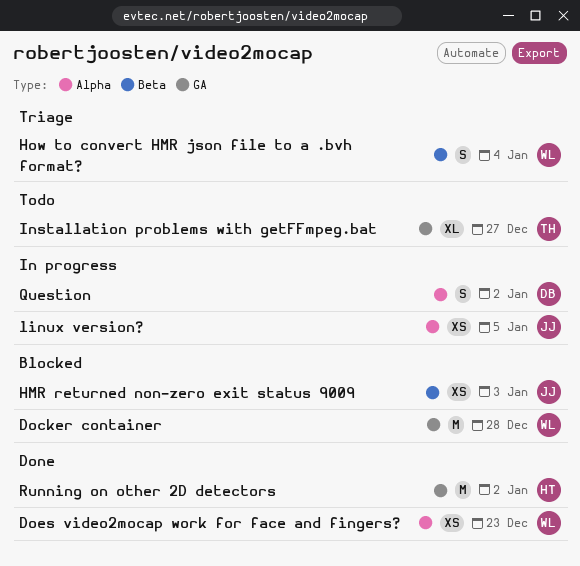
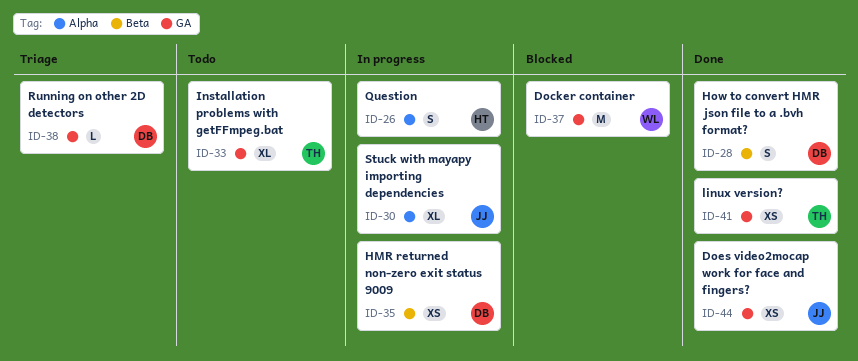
Does video2mocap work for face and fingers?, owner: WL -> JJ
Does video2mocap work for face and fingers?, label: Alpha -> GA
HMR returned non-zero exit status 9009, status: Blocked -> In progress
HMR returned non-zero exit status 9009, owner: JJ -> DB
How to convert HMR json file to a .bvh format?, status: Triage -> Done
How to convert HMR json file to a .bvh format?, owner: WL -> DB
linux version?, status: In progress -> Done
linux version?, owner: JJ -> TH
linux version?, label: Alpha -> GA
Question, owner: DB -> HT
Running on other 2D detectors, status: Done -> Triage
Running on other 2D detectors, owner: HT -> DB
Running on other 2D detectors, estimate: M -> L
Stuck with mayapy importing dependencies: none -> present

